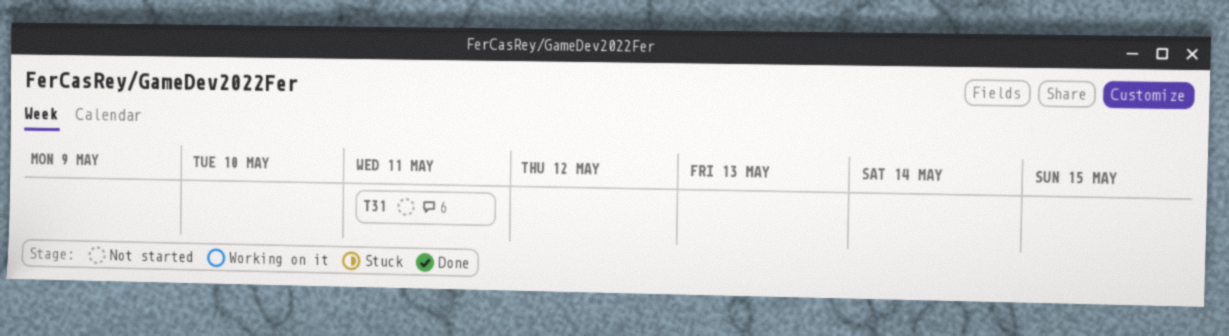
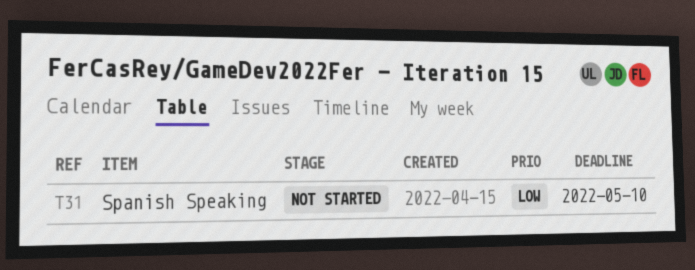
T31, due: May 11 -> May 10

